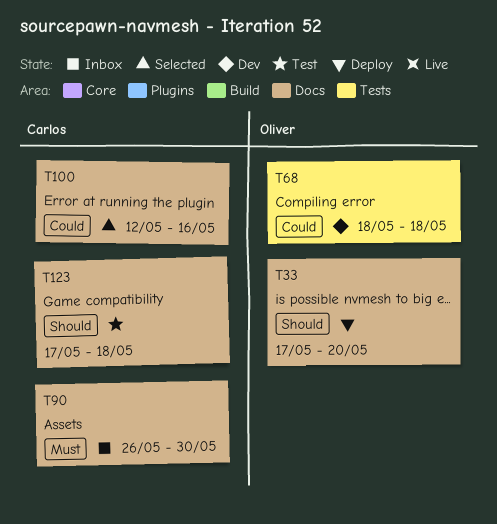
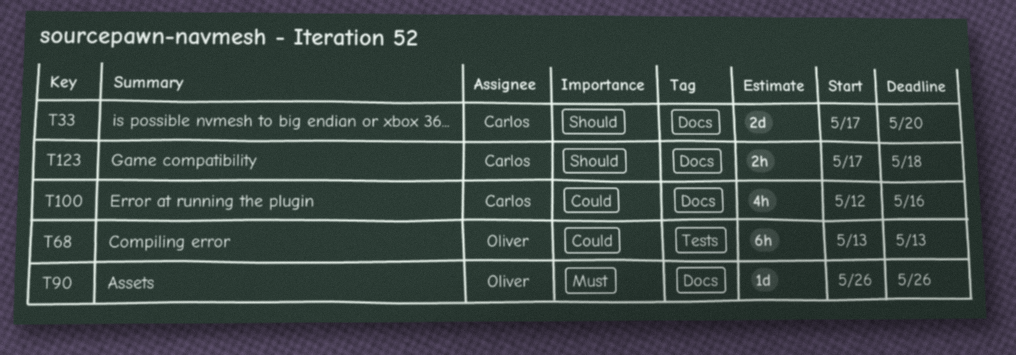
T33, owner: Oliver -> Carlos
T68, start: May 18 -> May 13
T68, due: May 18 -> May 13
T90, owner: Carlos -> Oliver
T90, due: May 30 -> May 26

